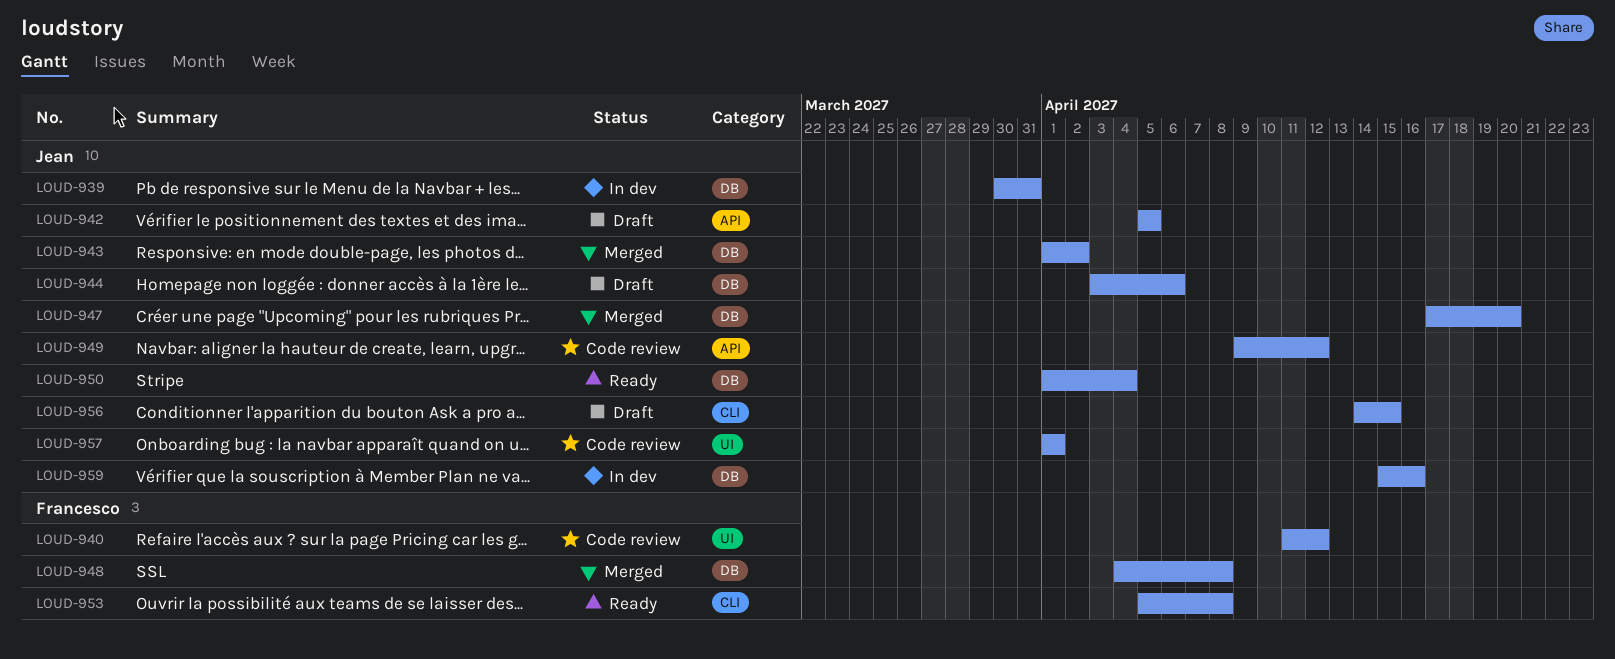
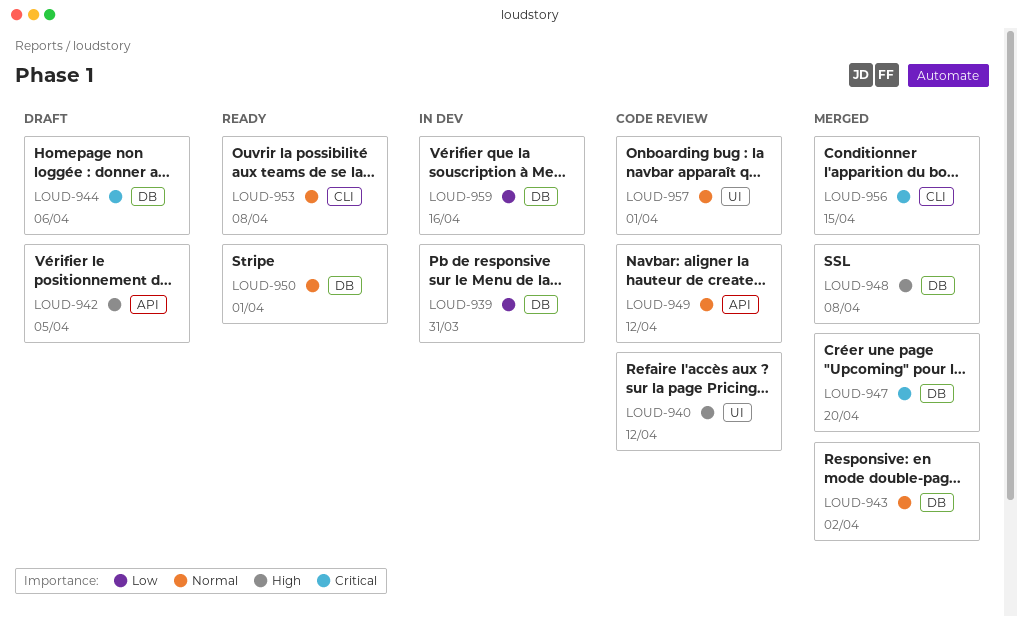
LOUD-950, due: Apr 4 -> Apr 1
LOUD-956, status: Draft -> Merged

